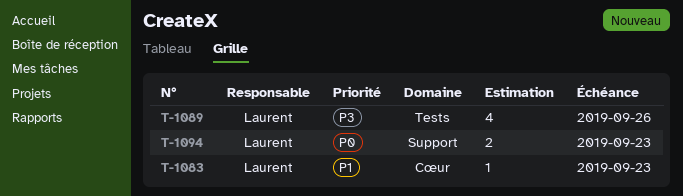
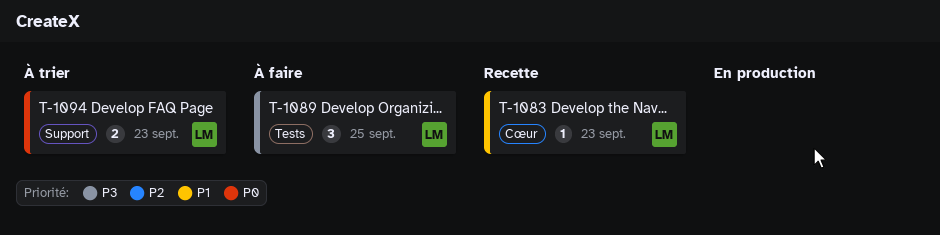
T-1089, estimate: 4 -> 3
T-1089, due: Sep 26 -> Sep 25

